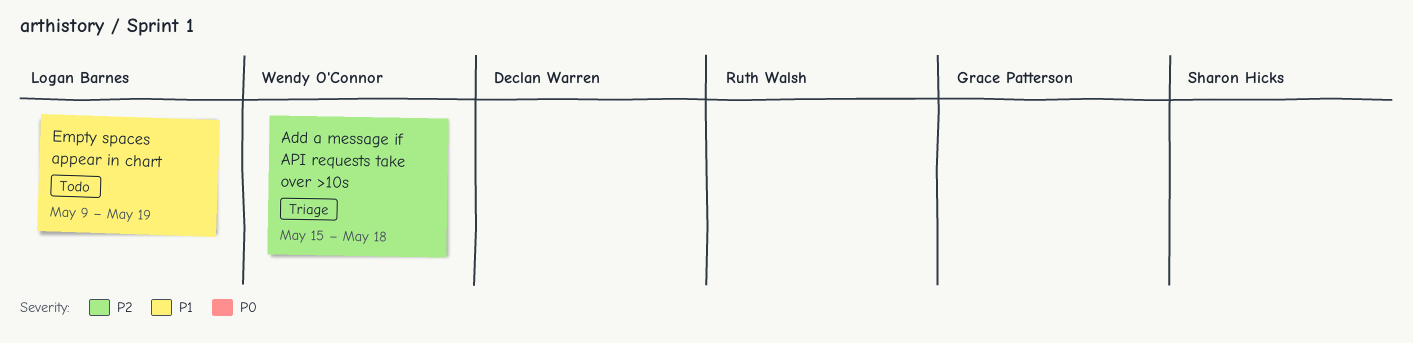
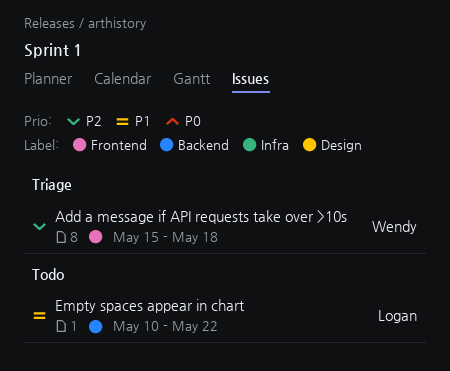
Empty spaces appear in chart, start: May 9 -> May 10
Empty spaces appear in chart, due: May 19 -> May 22

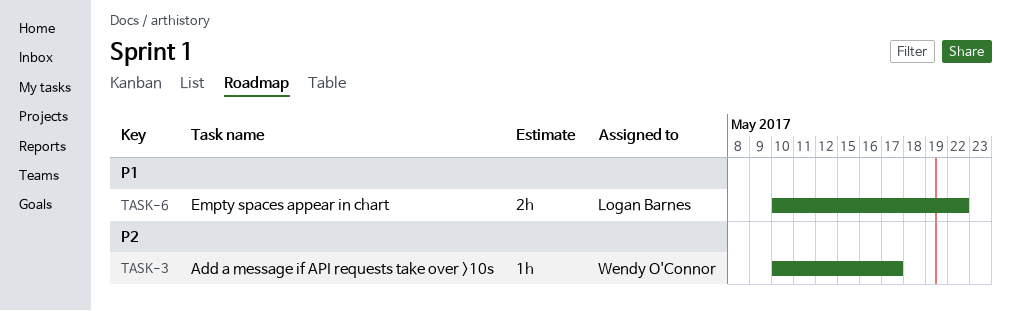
Add a message if API requests take over >10s, start: May 15 -> May 10
Add a message if API requests take over >10s, due: May 18 -> May 17

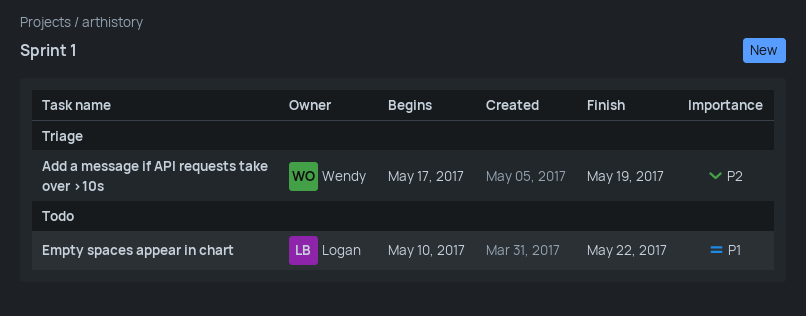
Add a message if API requests take over >10s, start: May 10 -> May 17
Add a message if API requests take over >10s, due: May 17 -> May 19

